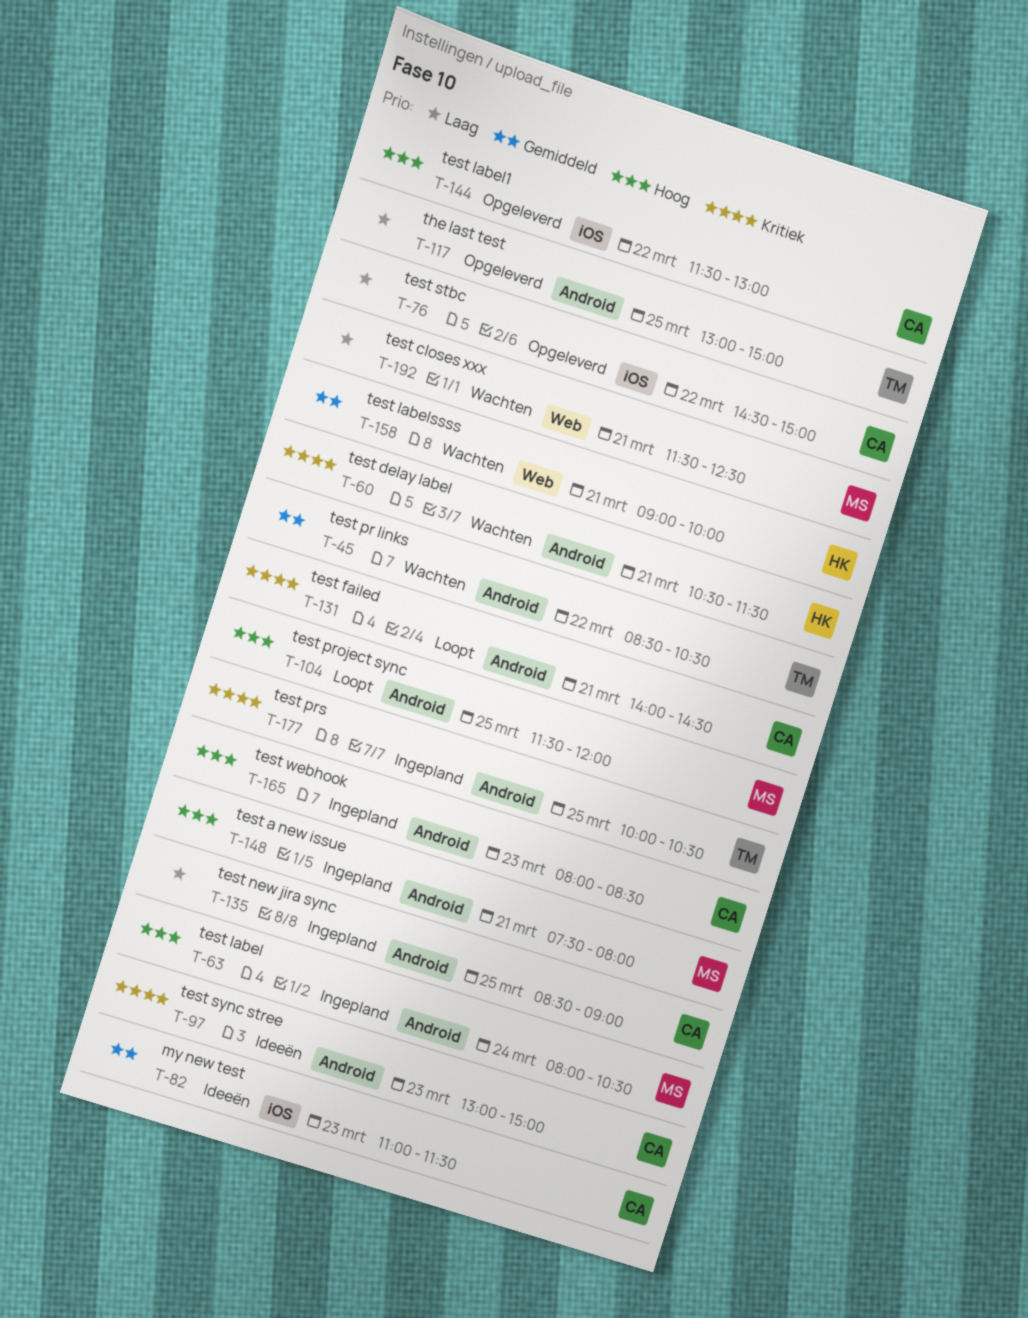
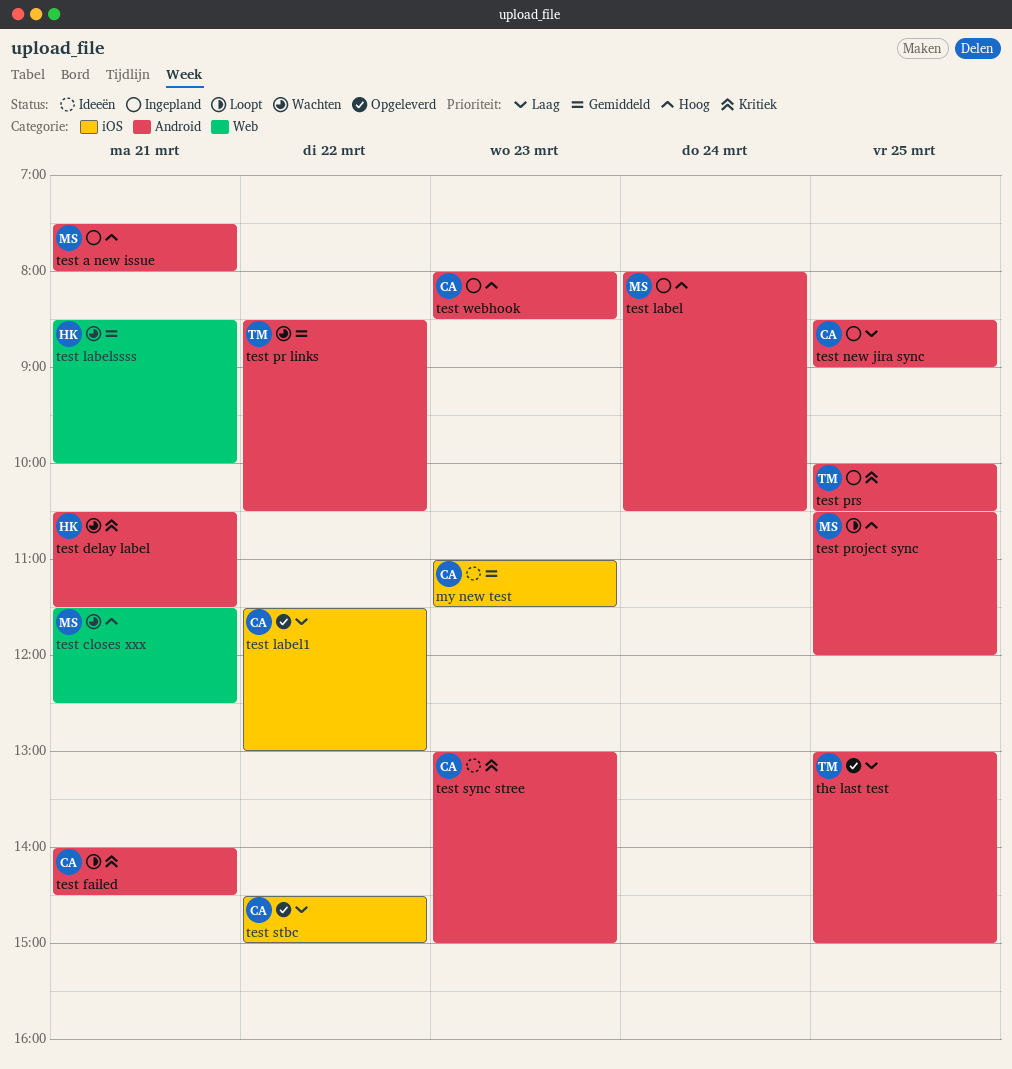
test closes xxx, priority: Laag -> Hoog
test label1, priority: Hoog -> Laag
test labelssss, begins: 09:00 -> 08:30
test project sync, begins: 11:30 -> 10:30

